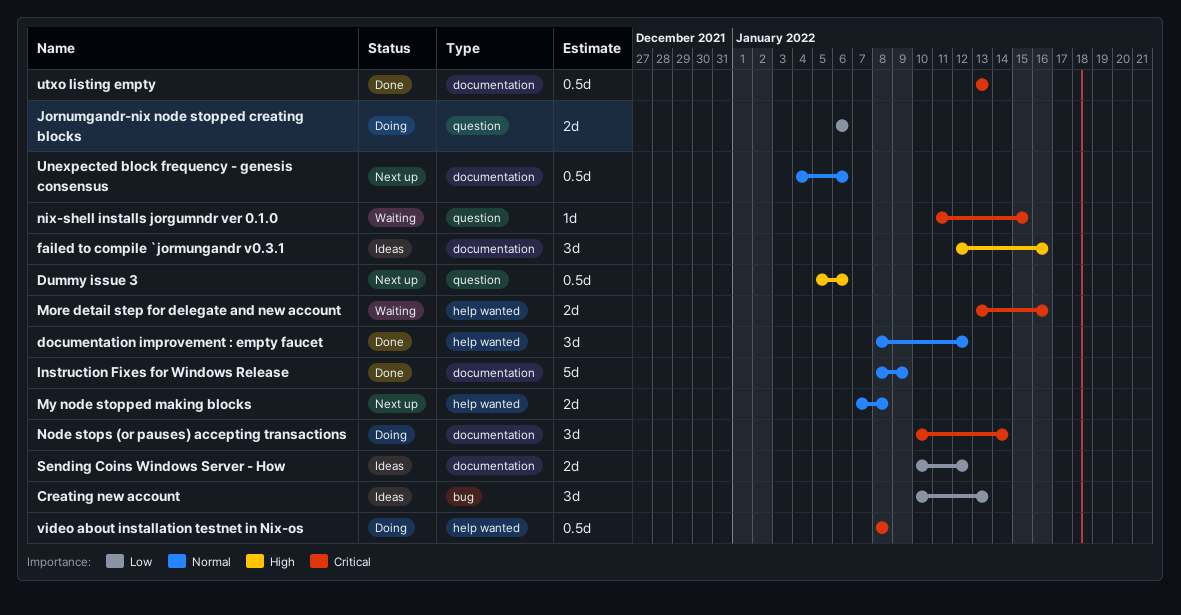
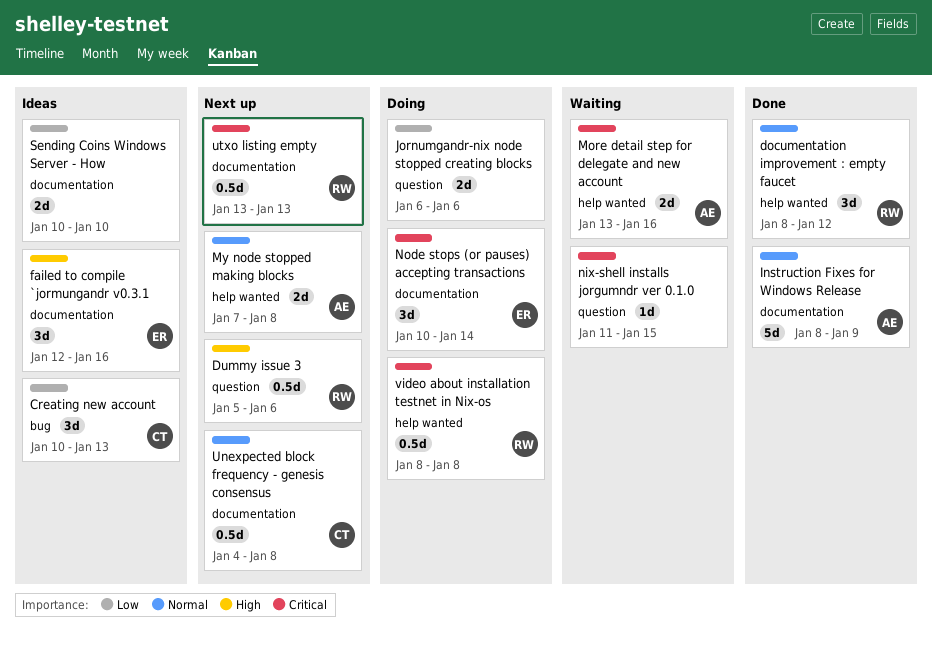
Sending Coins Windows Server - How, due: Jan 12 -> Jan 10
Unexpected block frequency - genesis consensus, due: Jan 6 -> Jan 8
utxo listing empty, status: Done -> Next up

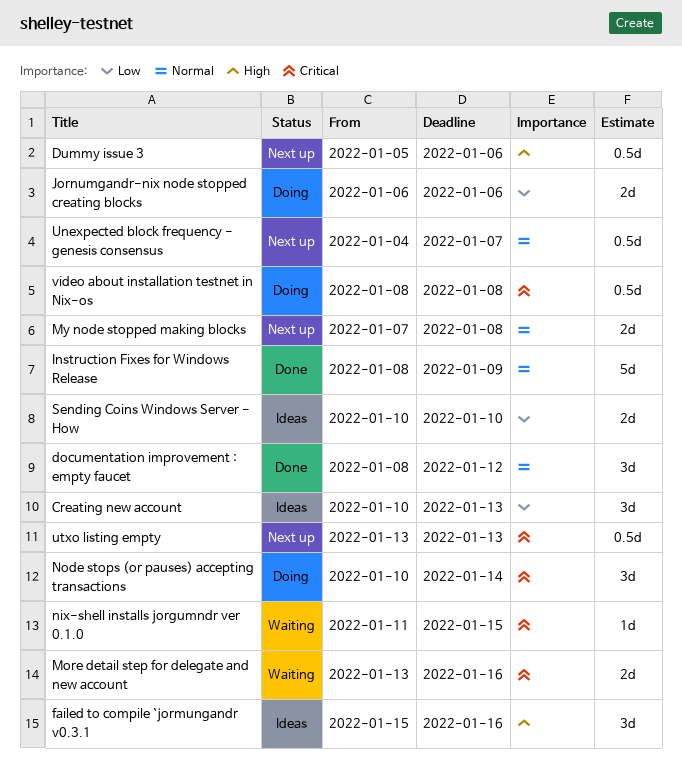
failed to compile `jormungandr v0.3.1, start: Jan 12 -> Jan 15
Unexpected block frequency - genesis consensus, due: Jan 8 -> Jan 7

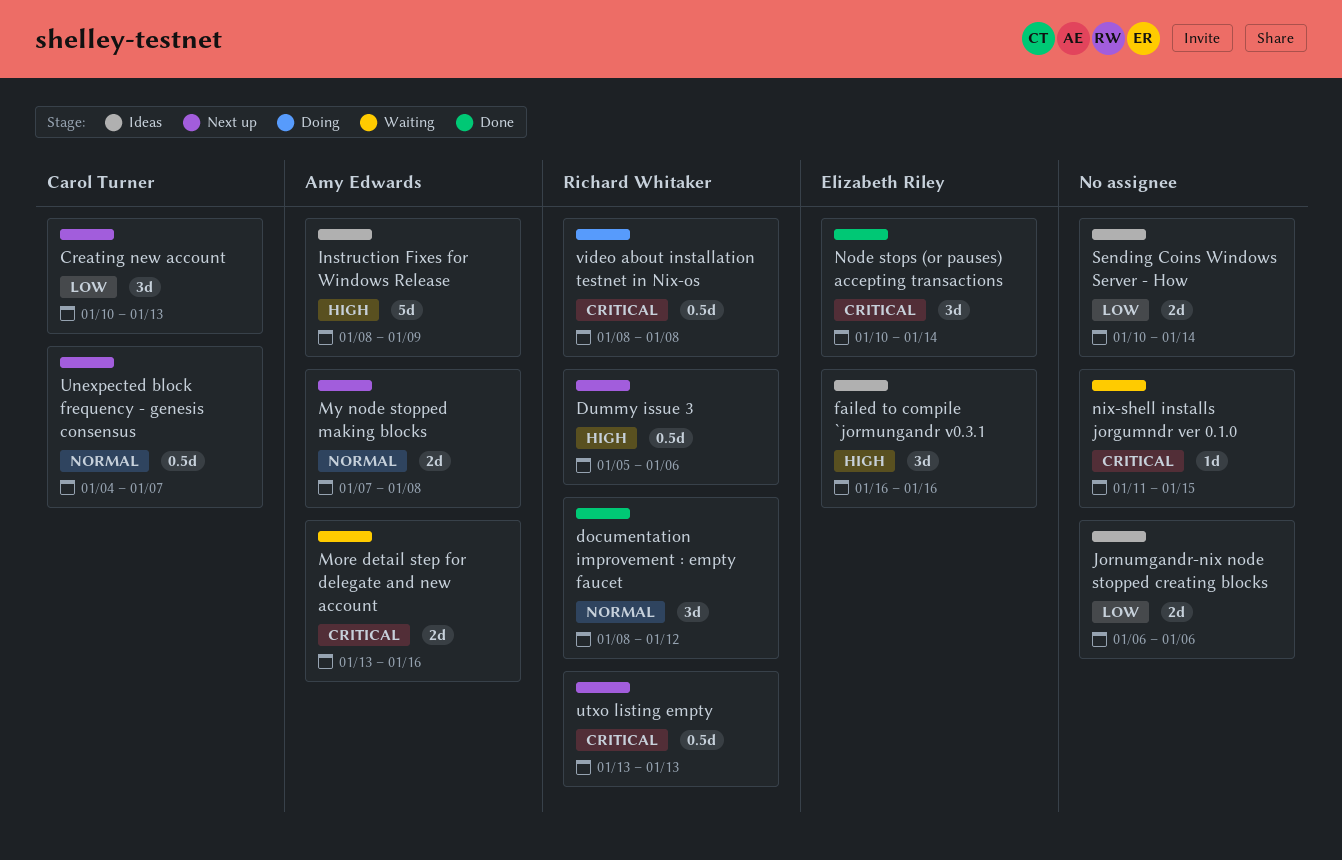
Creating new account, status: Ideas -> Next up
failed to compile `jormungandr v0.3.1, start: Jan 15 -> Jan 16
Instruction Fixes for Windows Release, status: Done -> Ideas
Instruction Fixes for Windows Release, priority: Normal -> High
Jornumgandr-nix node stopped creating blocks, status: Doing -> Ideas
Node stops (or pauses) accepting transactions, status: Doing -> Done
Sending Coins Windows Server - How, due: Jan 10 -> Jan 14

